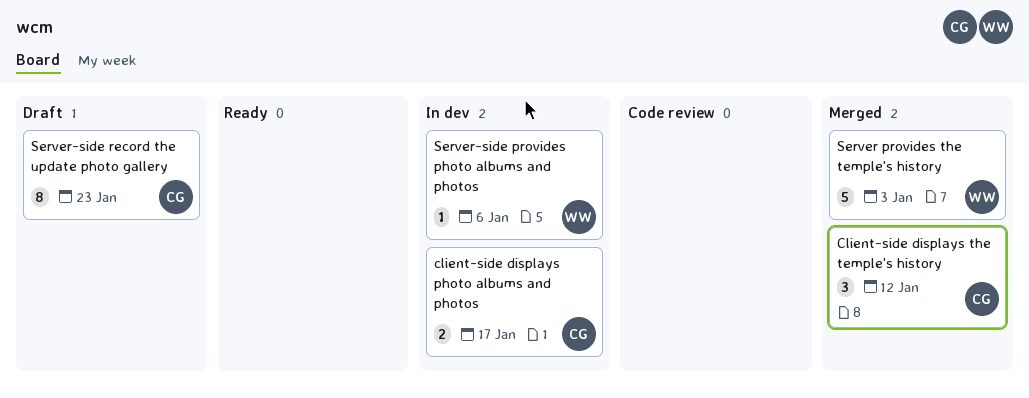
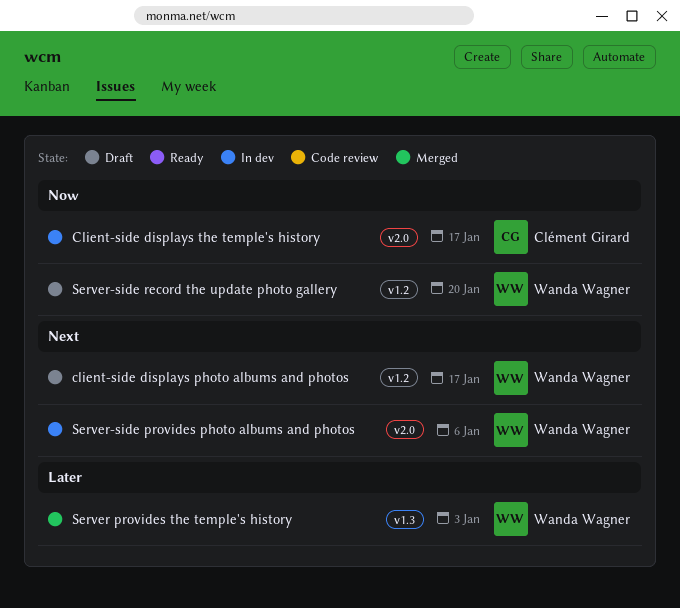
client-side displays photo albums and photos, status: In dev -> Draft
client-side displays photo albums and photos, owner: Clément Girard -> Wanda Wagner
Client-side displays the temple's history, status: Merged -> In dev
Client-side displays the temple's history, due: Jan 12 -> Jan 17
Server-side record the update photo gallery, owner: Clément Girard -> Wanda Wagner
Server-side record the update photo gallery, due: Jan 23 -> Jan 20

